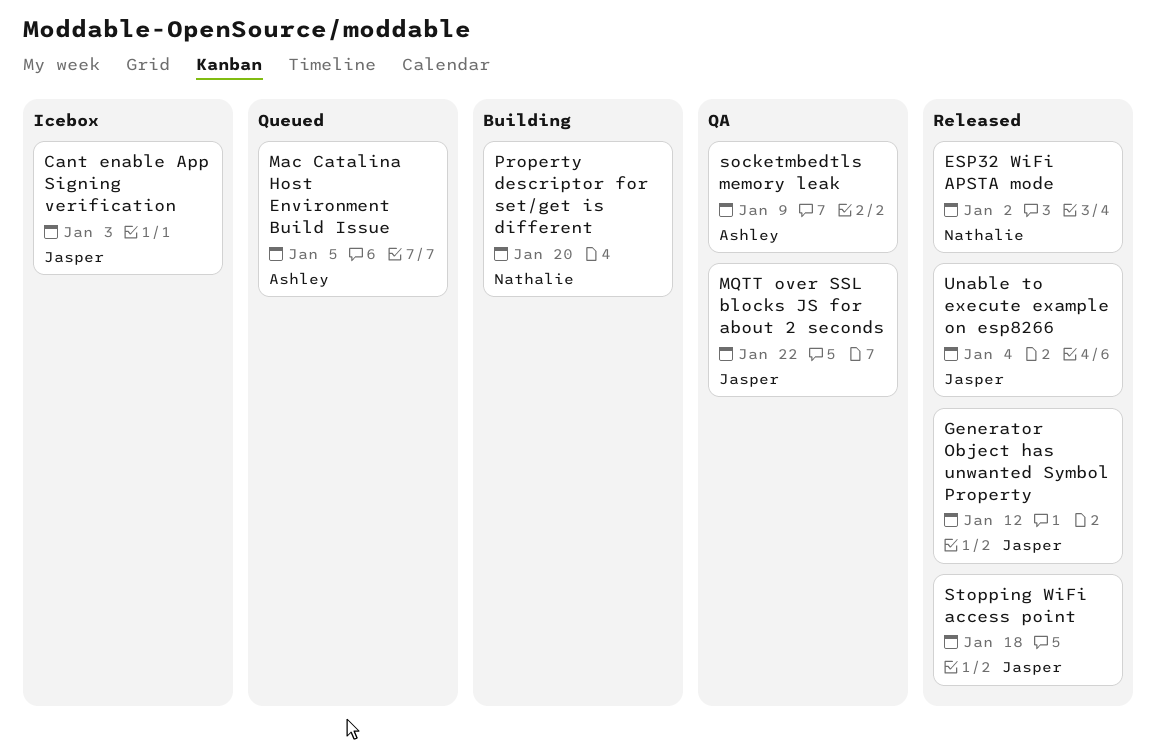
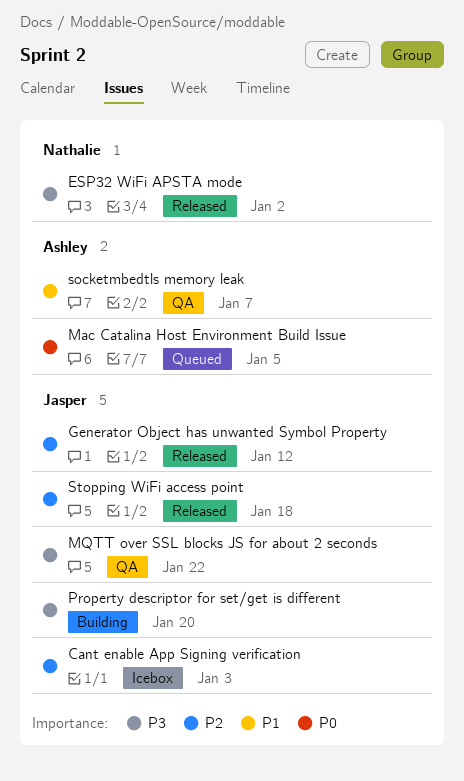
Property descriptor for set/get is different, owner: Nathalie -> Jasper
socketmbedtls memory leak, due: Jan 9 -> Jan 7
Unable to execute example on esp8266: present -> none

